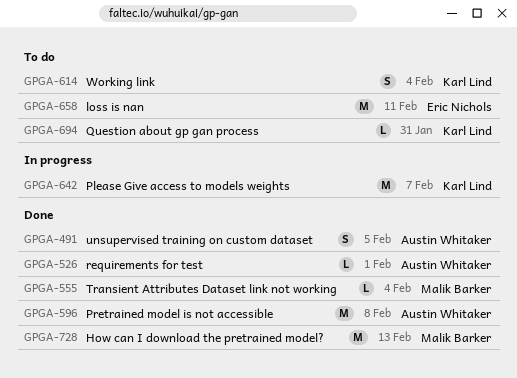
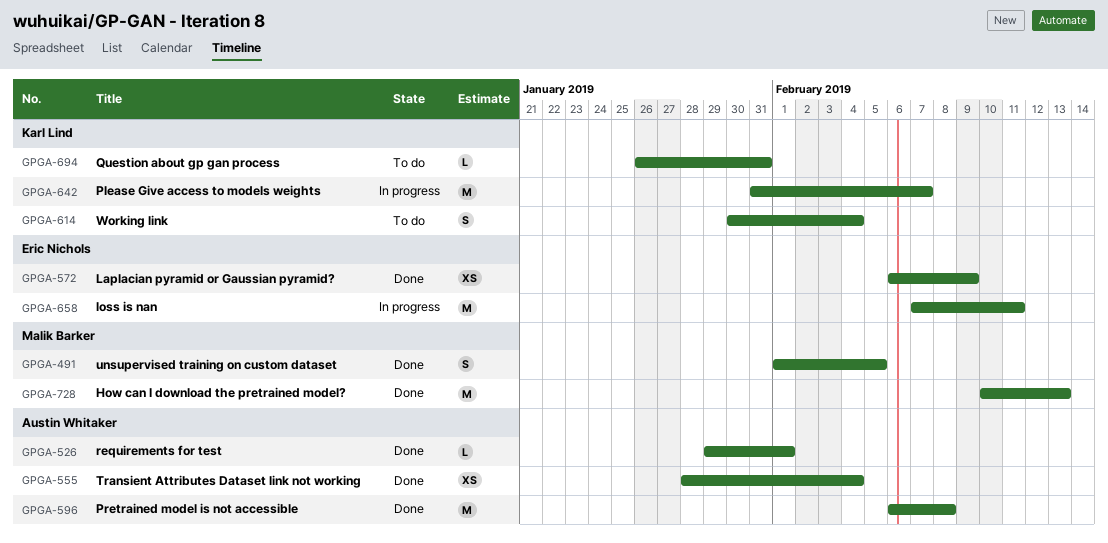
GPGA-491, owner: Austin Whitaker -> Malik Barker
GPGA-555, owner: Malik Barker -> Austin Whitaker
GPGA-555, estimate: L -> XS
GPGA-572: none -> present
GPGA-658, status: To do -> In progress

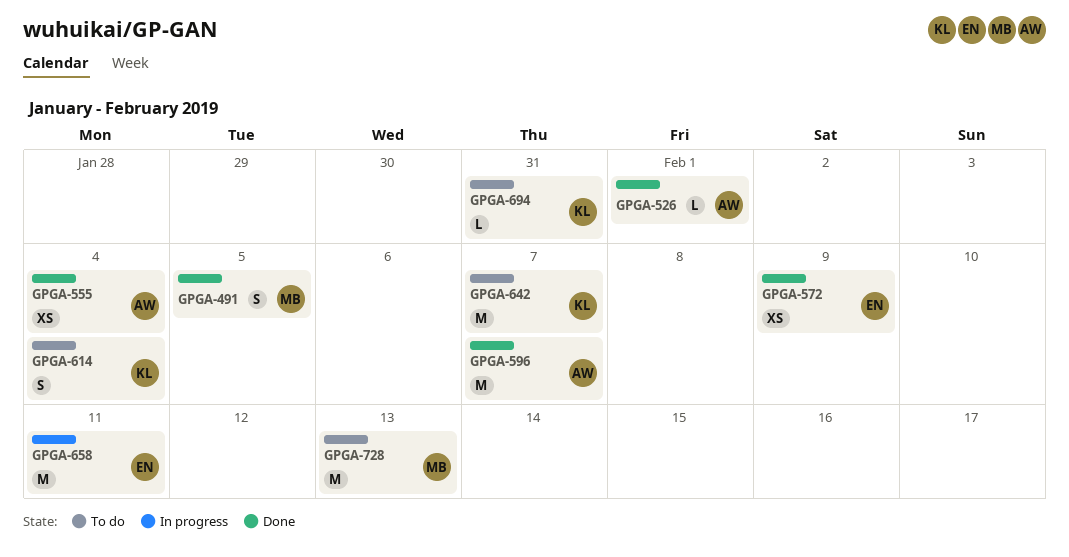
GPGA-596, due: Feb 8 -> Feb 7
GPGA-642, status: In progress -> To do
GPGA-728, status: Done -> To do

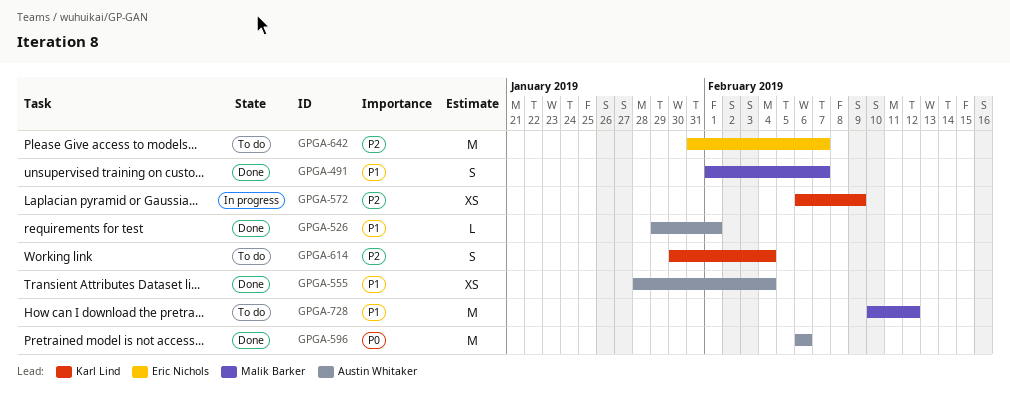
GPGA-491, due: Feb 5 -> Feb 7
GPGA-572, status: Done -> In progress
GPGA-572, owner: Eric Nichols -> Karl Lind
GPGA-596, due: Feb 7 -> Feb 6
GPGA-642, owner: Karl Lind -> Eric Nichols
GPGA-658: present -> none
GPGA-694: present -> none
GPGA-728, due: Feb 13 -> Feb 12

